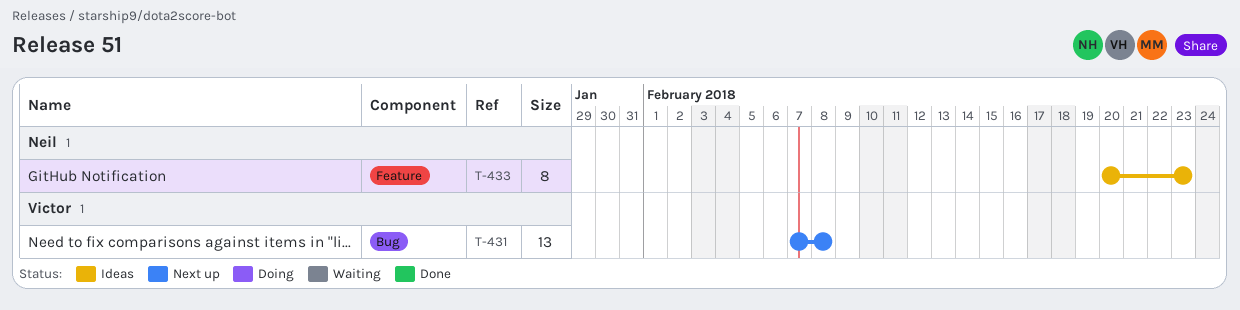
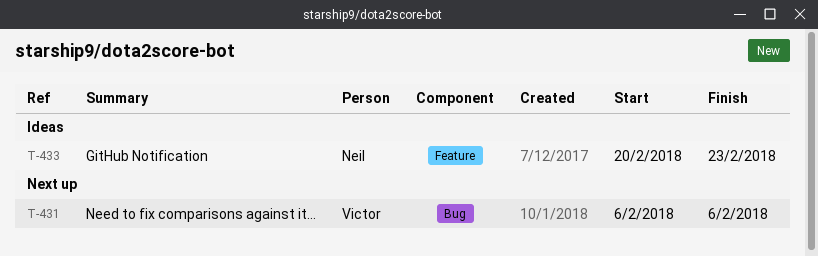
T-431, start: Feb 7 -> Feb 6
T-431, due: Feb 8 -> Feb 6

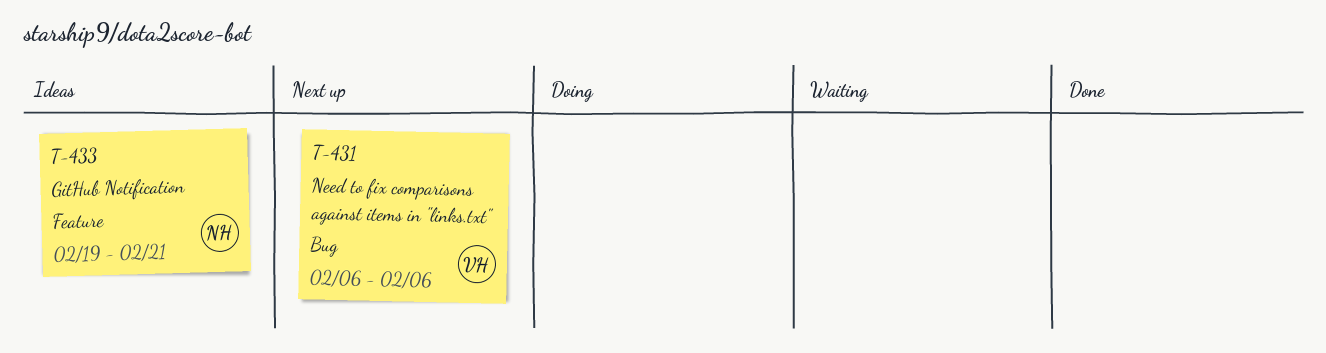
T-433, start: Feb 20 -> Feb 19
T-433, due: Feb 23 -> Feb 21

